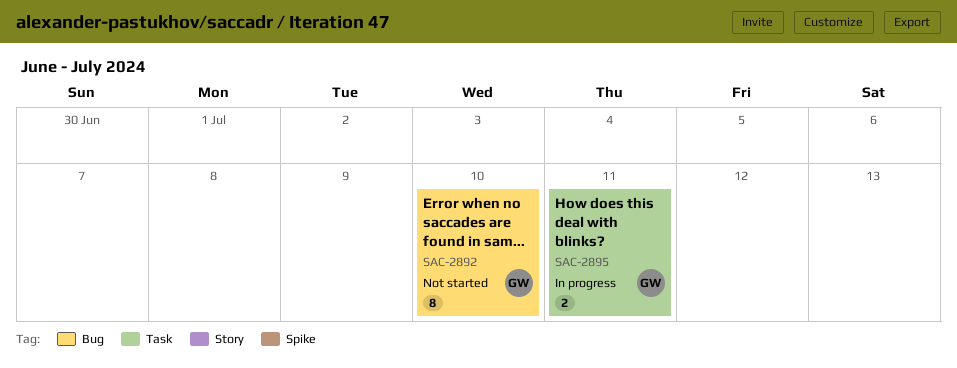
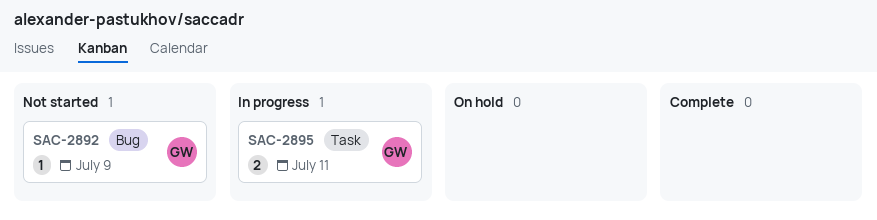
SAC-2892, estimate: 8 -> 1
SAC-2892, due: Jul 10 -> Jul 9

